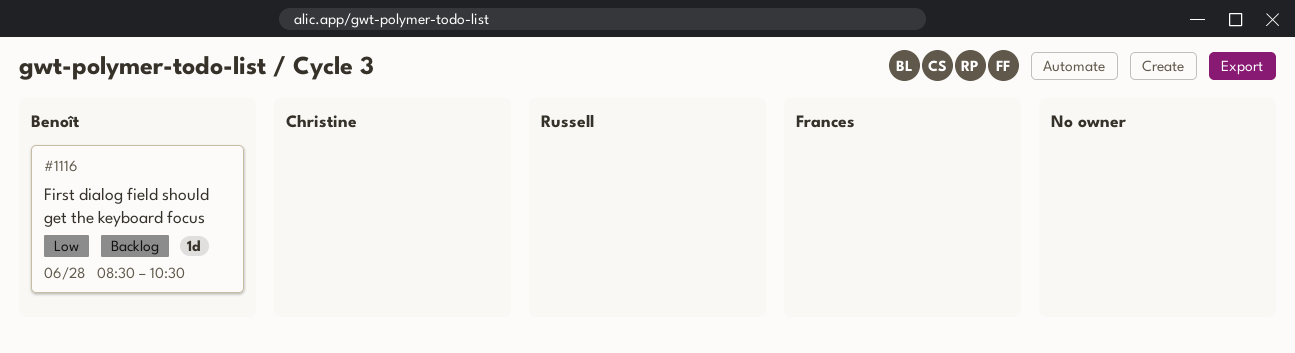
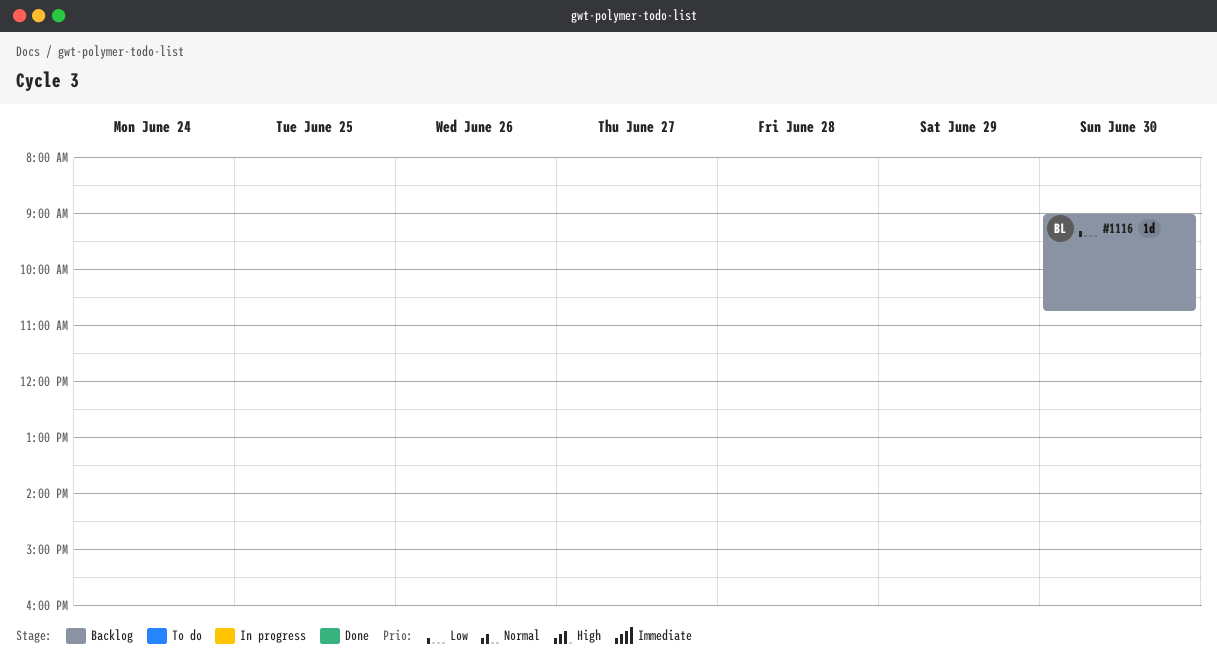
#1116, day: Jun 28 -> Jun 30
#1116, begins: 08:30 -> 09:00
#1116, ends: 10:30 -> 10:45

